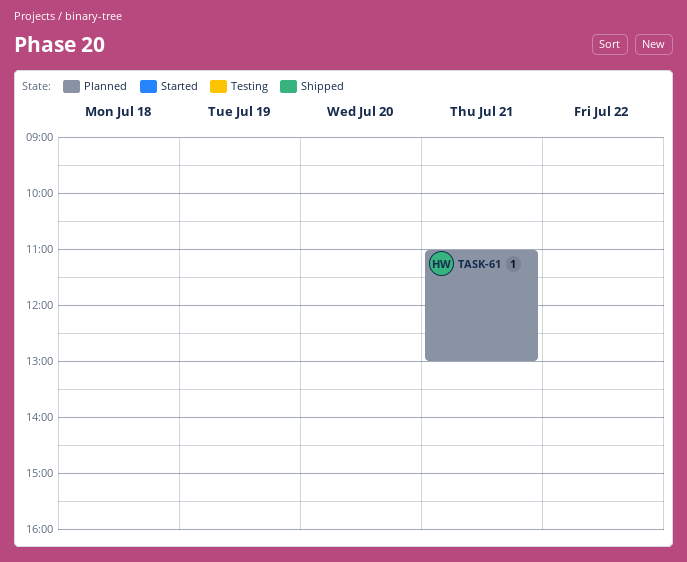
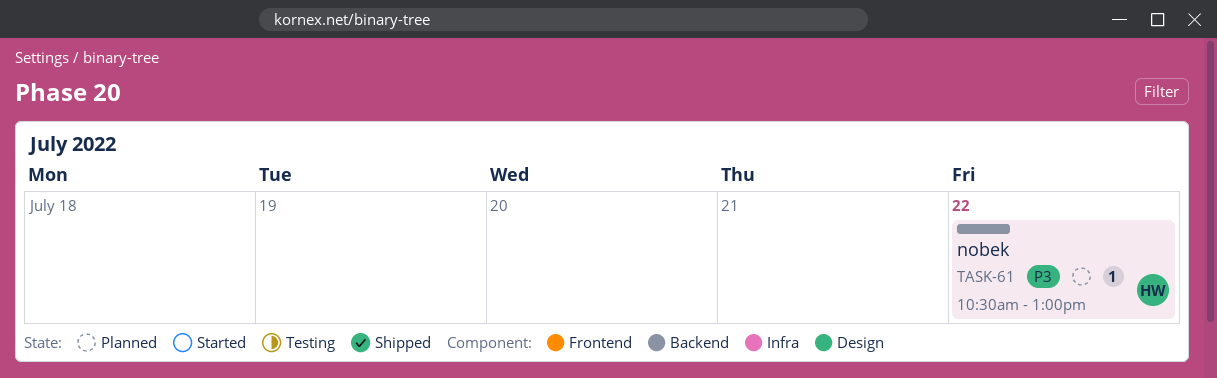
TASK-61, day: Jul 21 -> Jul 22
TASK-61, begins: 11:00 -> 10:30

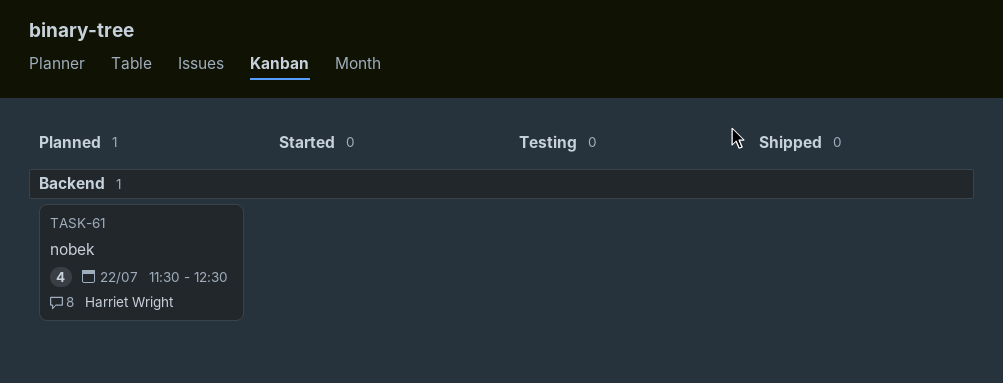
TASK-61, estimate: 1 -> 4
TASK-61, begins: 10:30 -> 11:30
TASK-61, ends: 13:00 -> 12:30

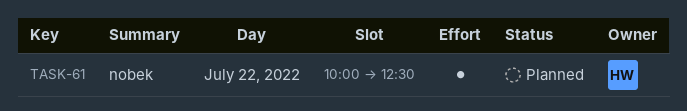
TASK-61, estimate: 4 -> 1
TASK-61, begins: 11:30 -> 10:00

